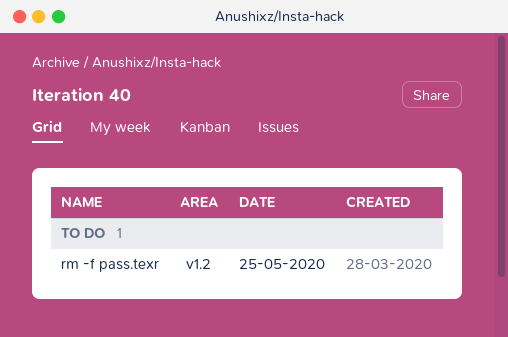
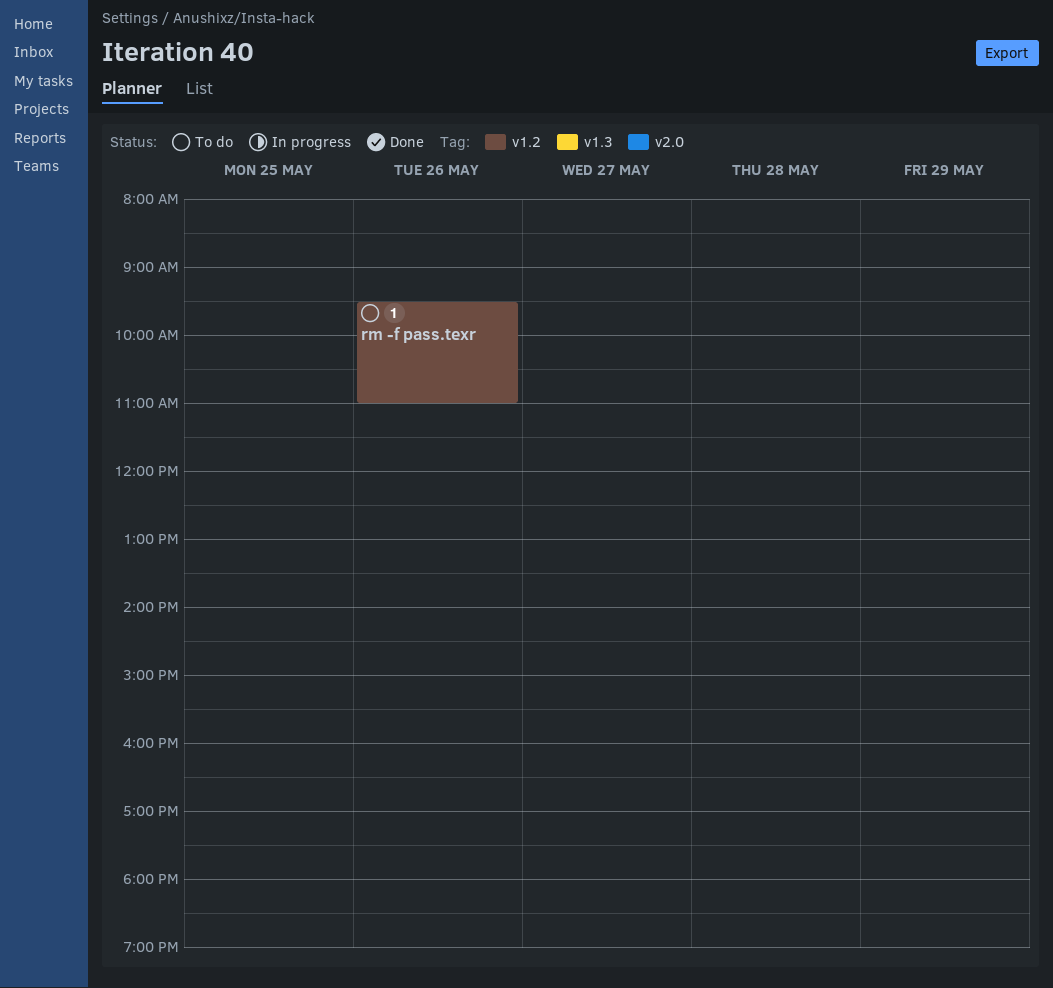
rm -f pass.texr, day: May 25 -> May 26

